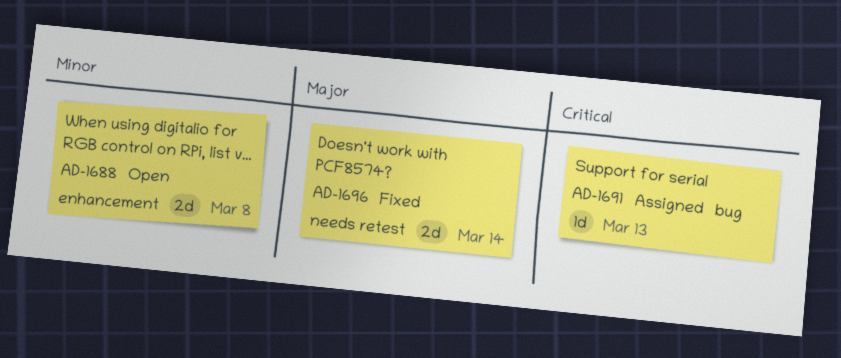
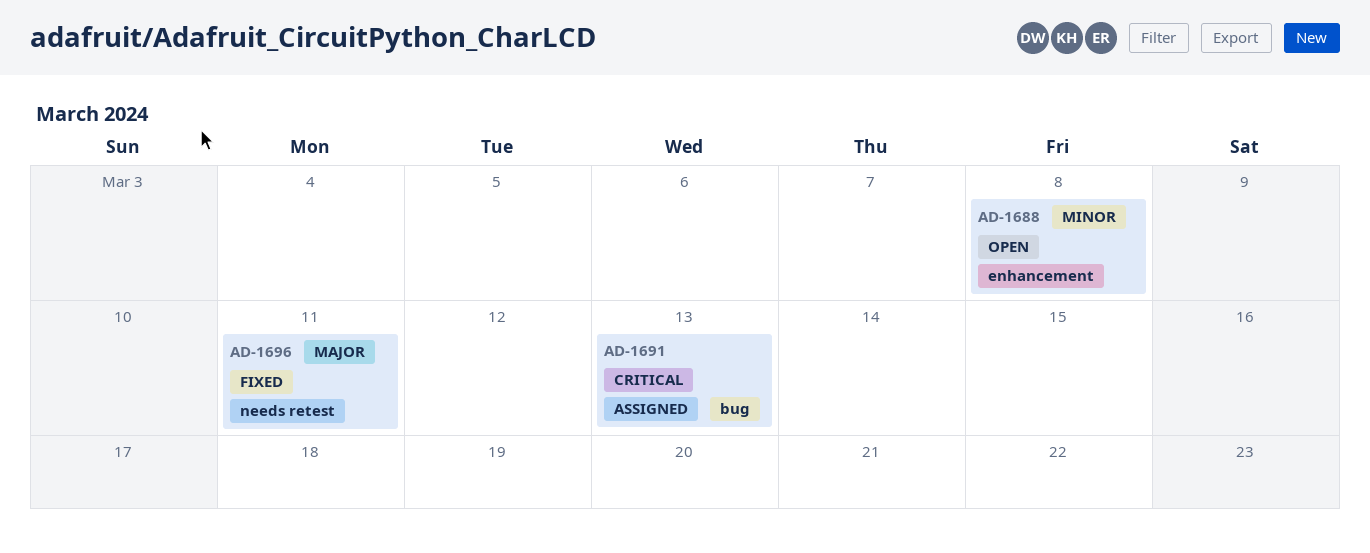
AD-1696, due: Mar 14 -> Mar 11

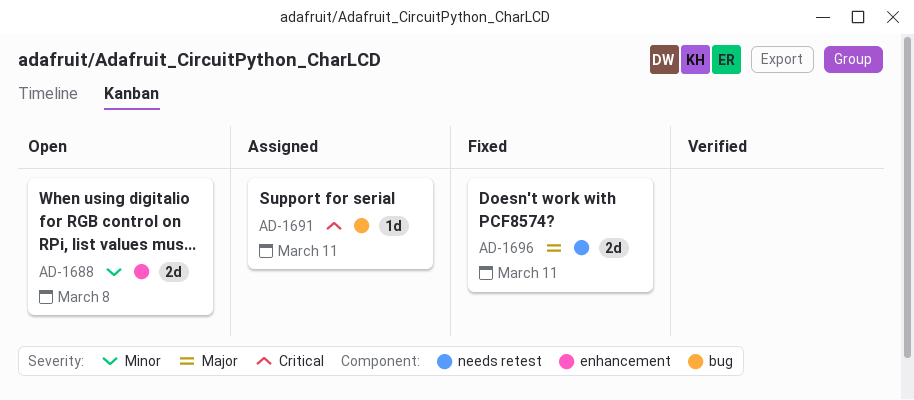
AD-1691, due: Mar 13 -> Mar 11

